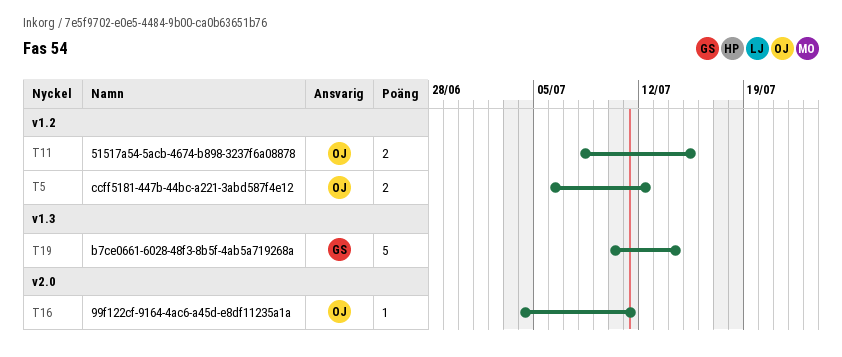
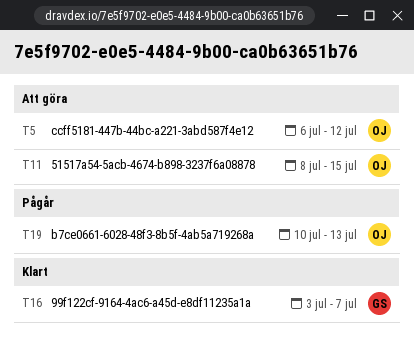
T16, owner: OJ -> GS
T16, start: Jul 4 -> Jul 3
T16, due: Jul 11 -> Jul 7
T19, owner: GS -> OJ
T19, due: Jul 14 -> Jul 13

